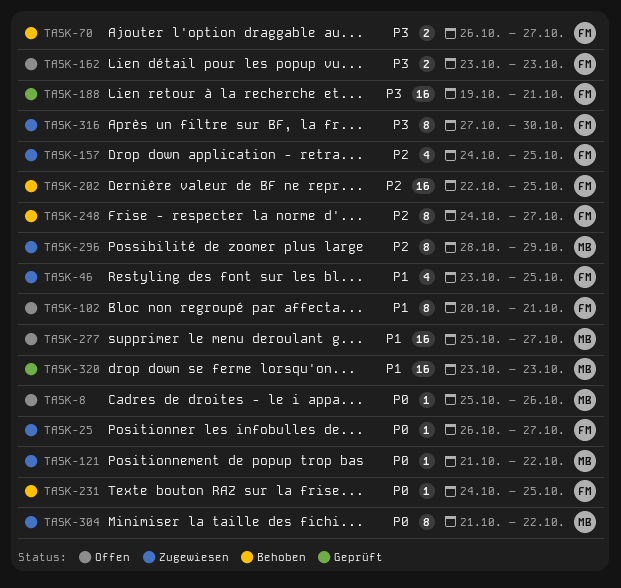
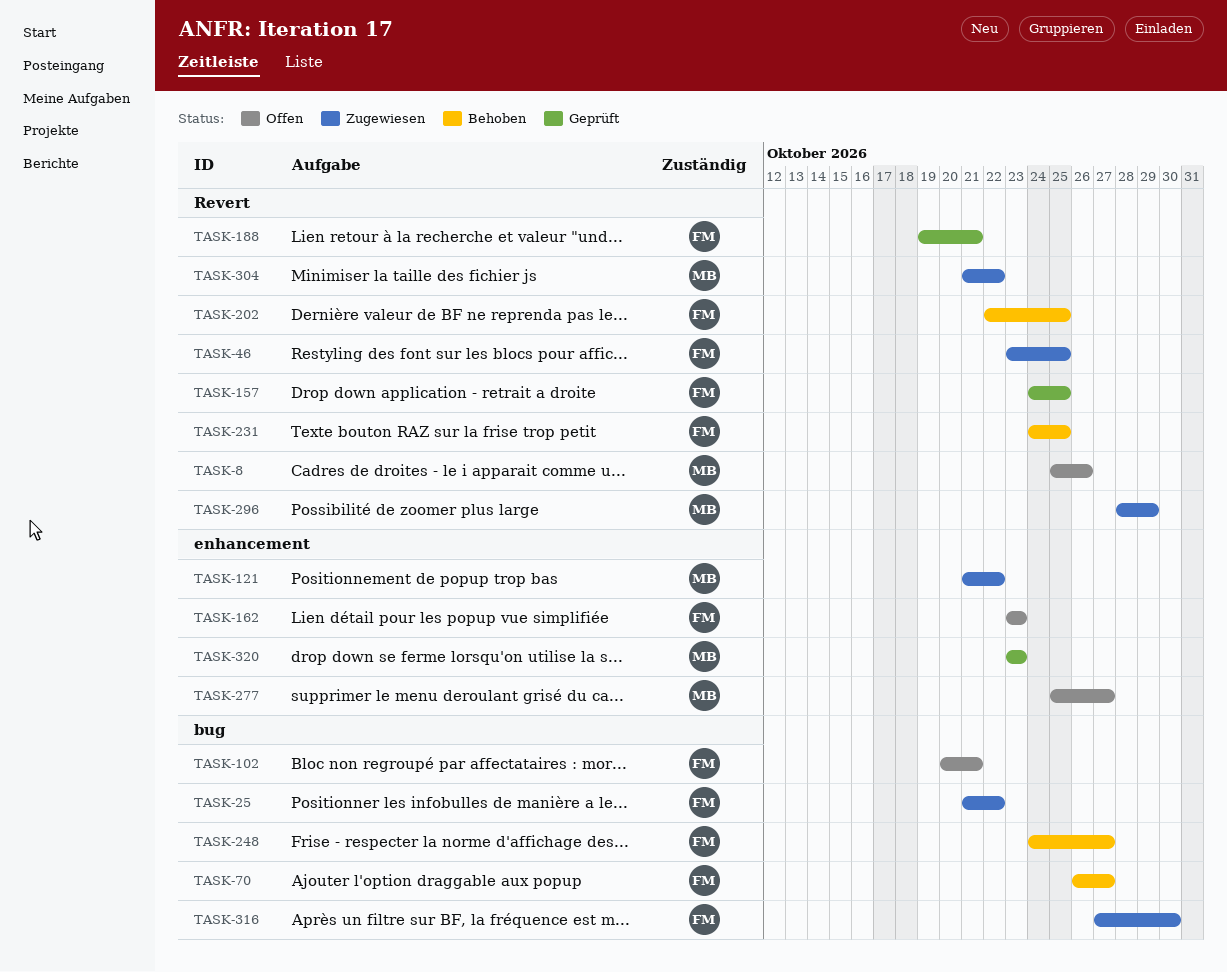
TASK-25, start: Oct 26 -> Oct 21
TASK-25, due: Oct 27 -> Oct 22
TASK-157, status: Zugewiesen -> Geprüft

